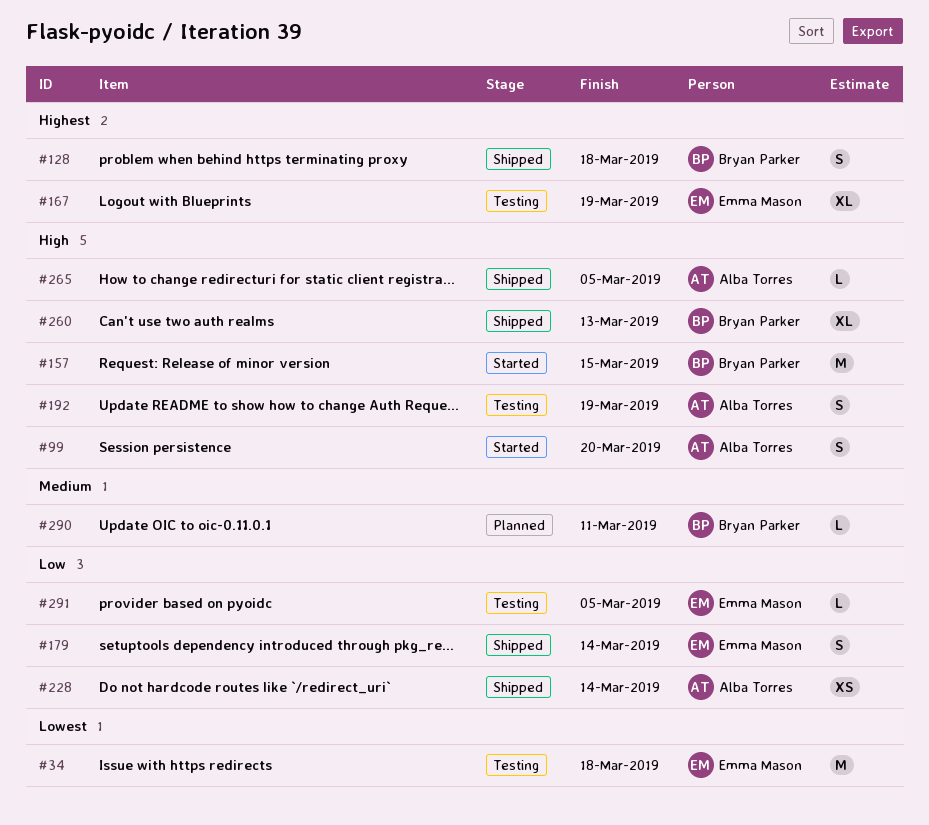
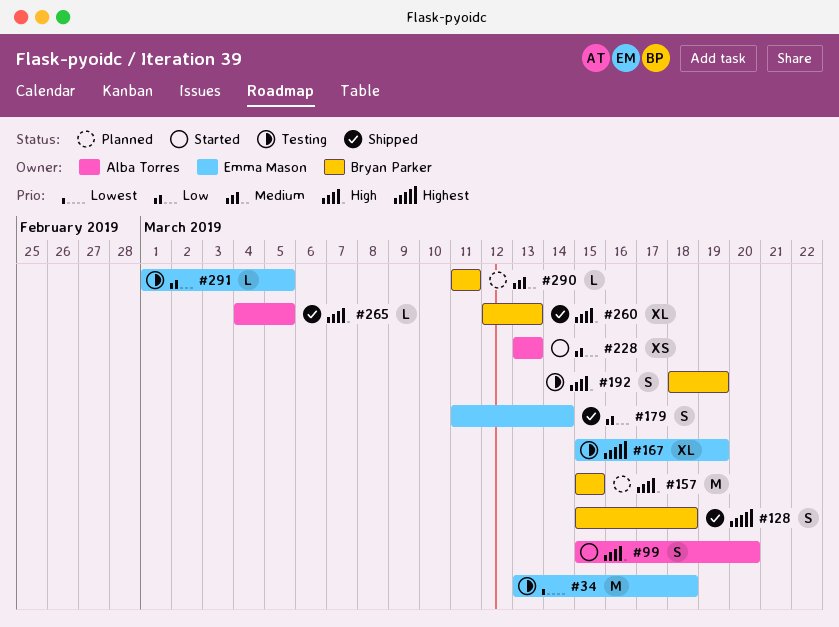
#157, status: Started -> Planned
#192, owner: Alba Torres -> Bryan Parker
#228, status: Shipped -> Started
#228, due: Mar 14 -> Mar 13

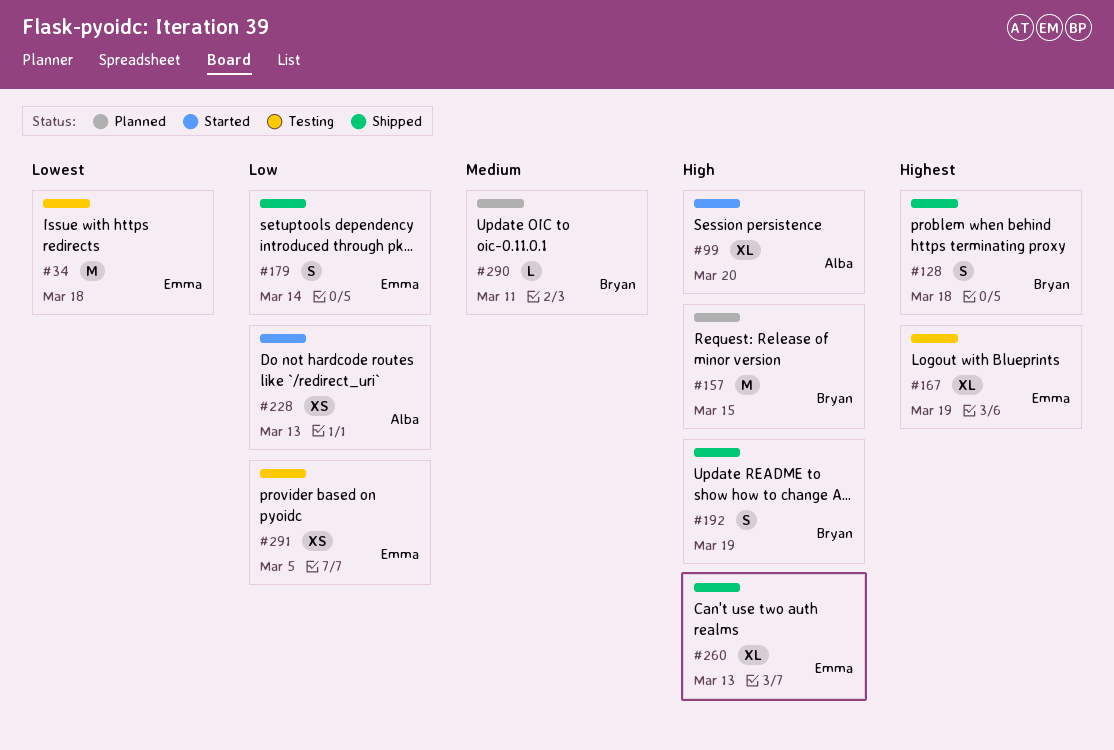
#99, estimate: S -> XL
#192, status: Testing -> Shipped
#260, owner: Bryan Parker -> Emma Mason
#265: present -> none
#291, estimate: L -> XS

